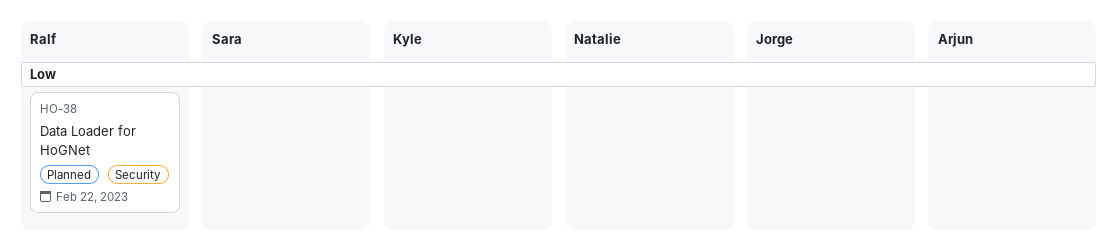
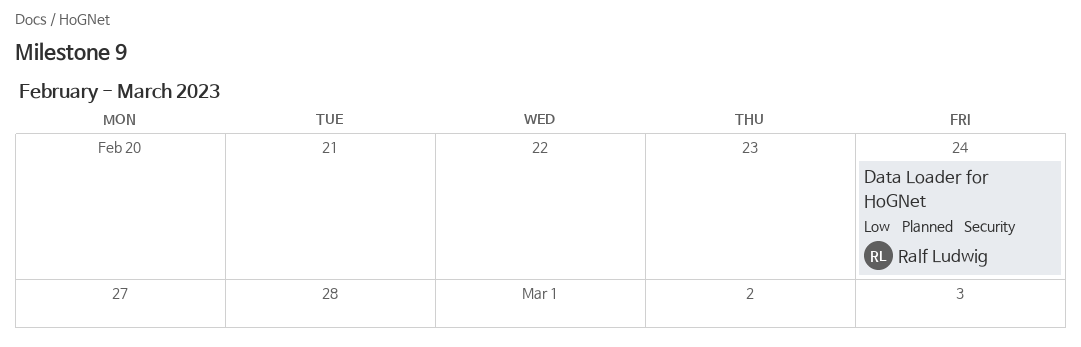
Data Loader for HoGNet, due: Feb 22 -> Feb 24

